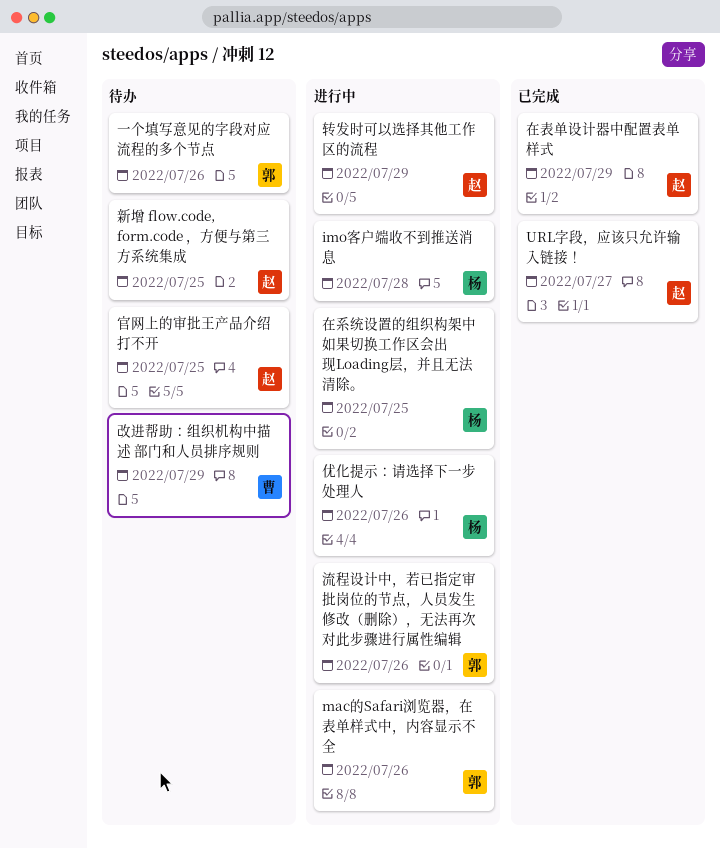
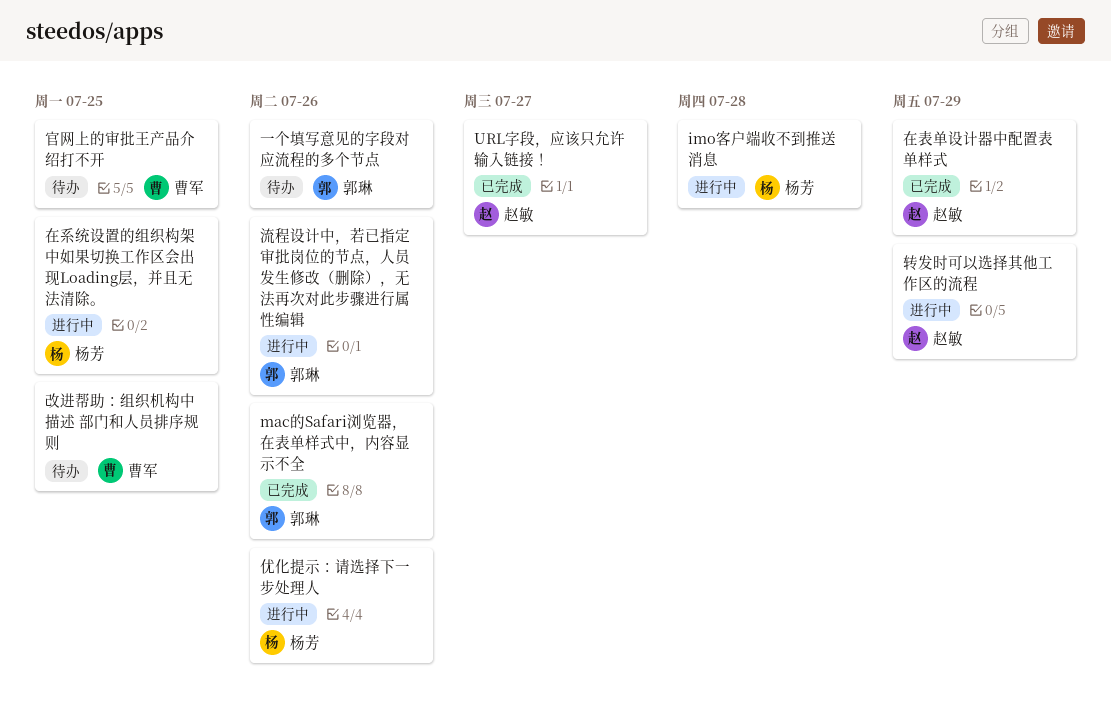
mac的Safari浏览器，在表单样式中，内容显示不全, status: 进行中 -> 已完成
官网上的审批王产品介绍打不开, owner: 赵敏 -> 曹军
改进帮助：组织机构中描述 部门和人员排序规则, due: Jul 29 -> Jul 25
新增 flow.code, form.code ，方便与第三方系统集成: present -> none

